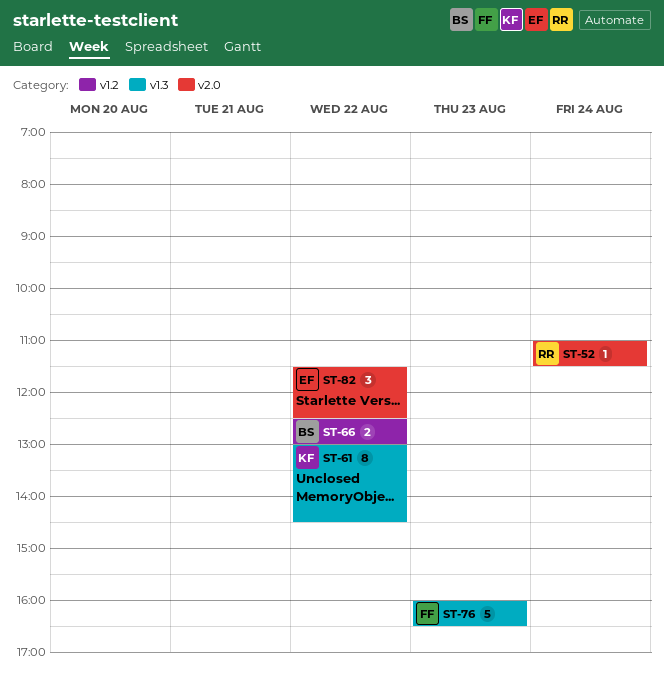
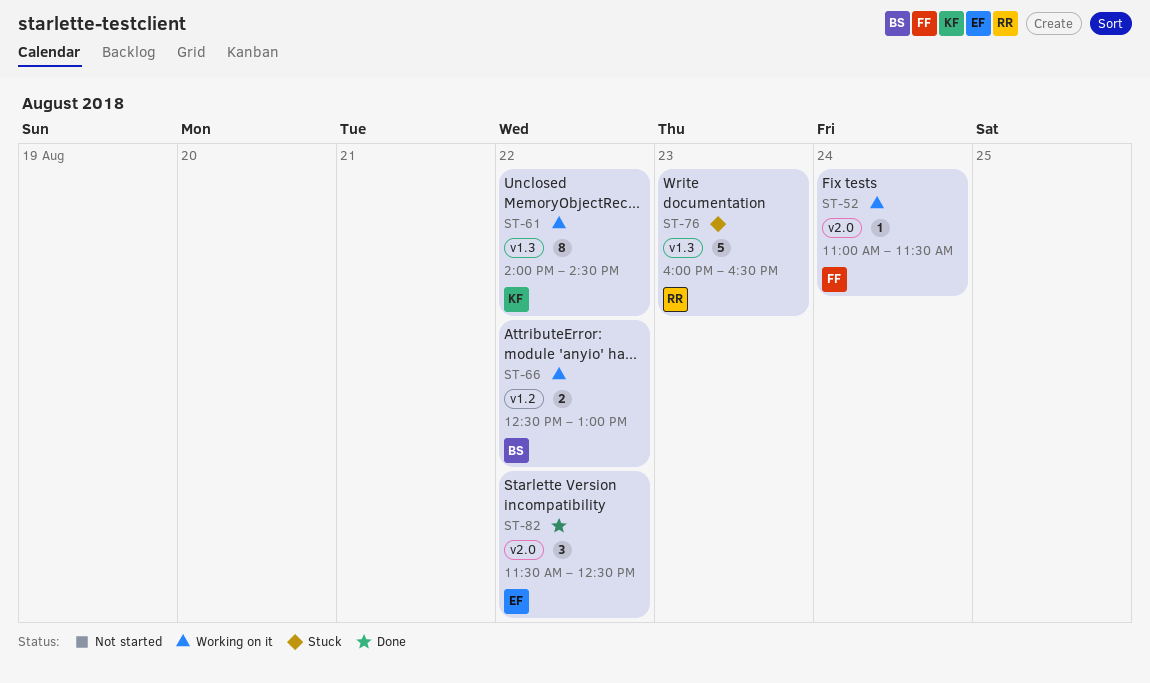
ST-52, owner: RR -> FF
ST-61, begins: 13:00 -> 14:00
ST-76, owner: FF -> RR

